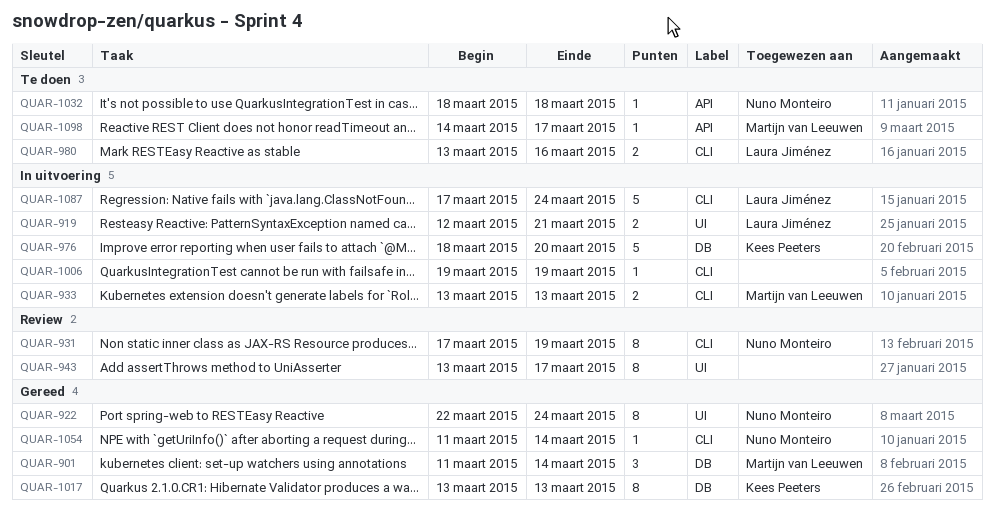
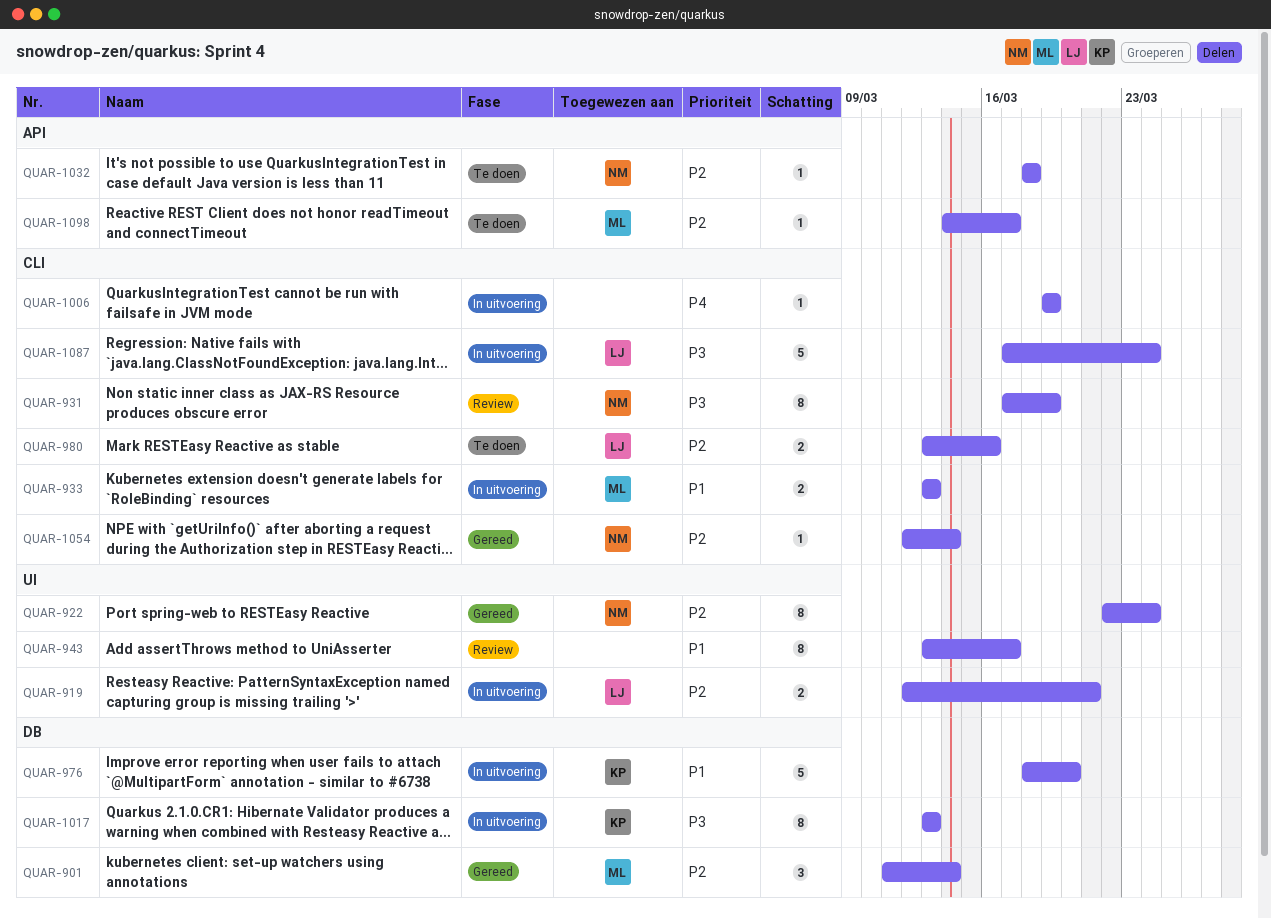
QUAR-1017, status: Gereed -> In uitvoering
QUAR-1054, start: Mar 11 -> Mar 12

